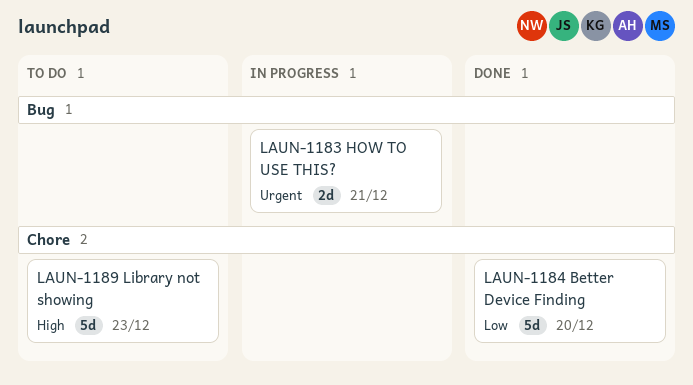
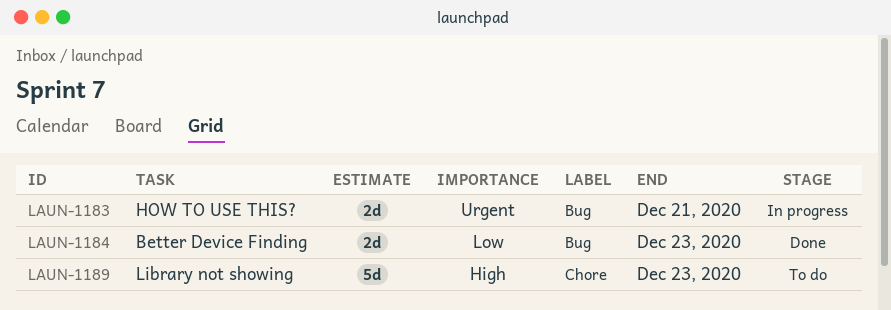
LAUN-1184, label: Chore -> Bug
LAUN-1184, estimate: 5d -> 2d
LAUN-1184, due: Dec 20 -> Dec 23

